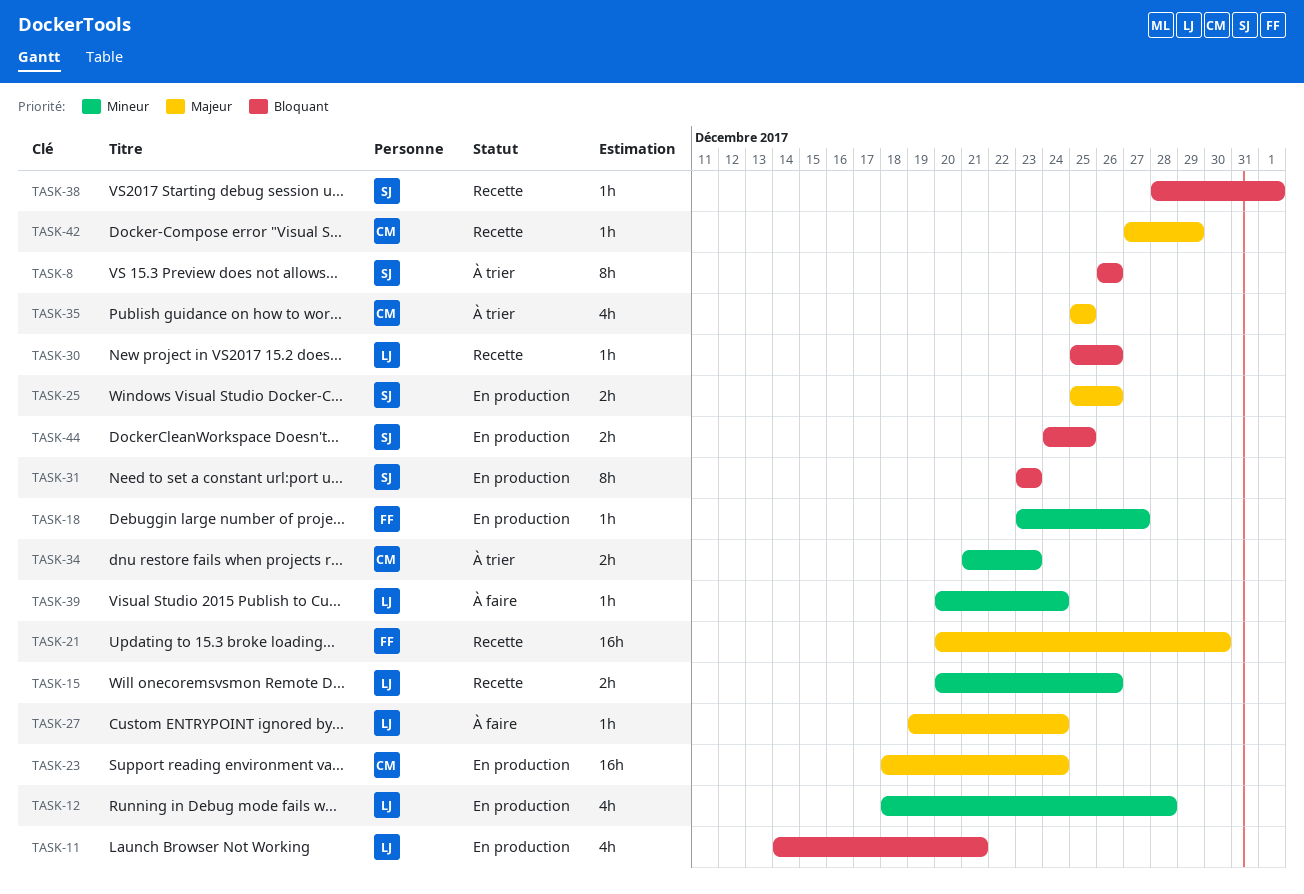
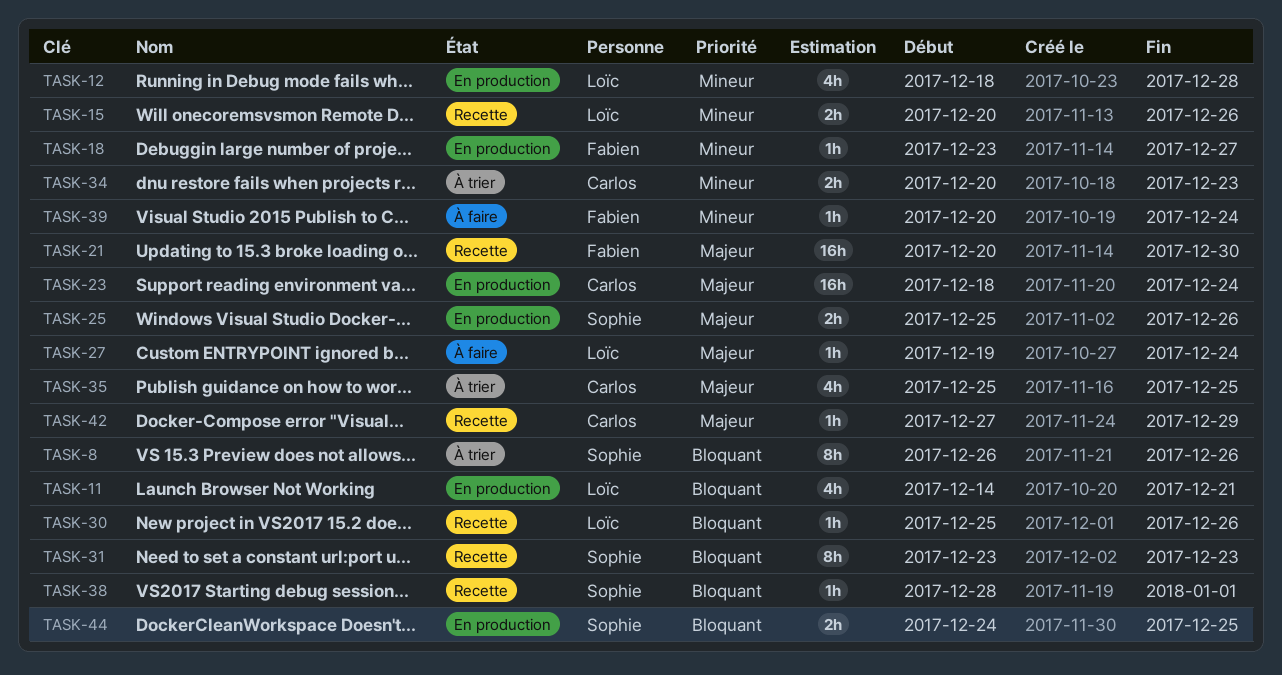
TASK-31, status: En production -> Recette
TASK-34, start: Dec 21 -> Dec 20
TASK-39, owner: Loïc -> Fabien

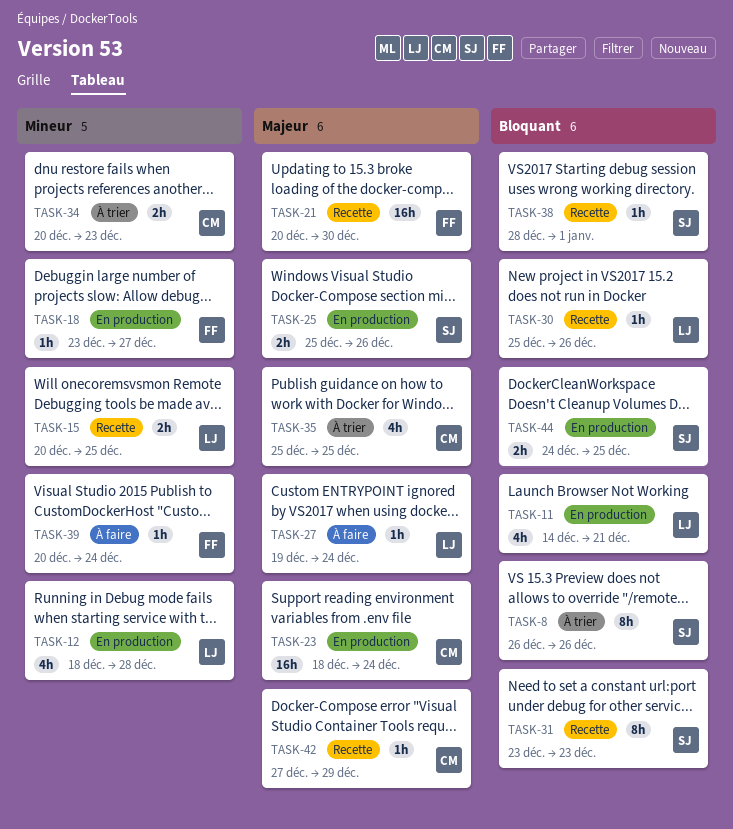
TASK-15, due: Dec 26 -> Dec 25

